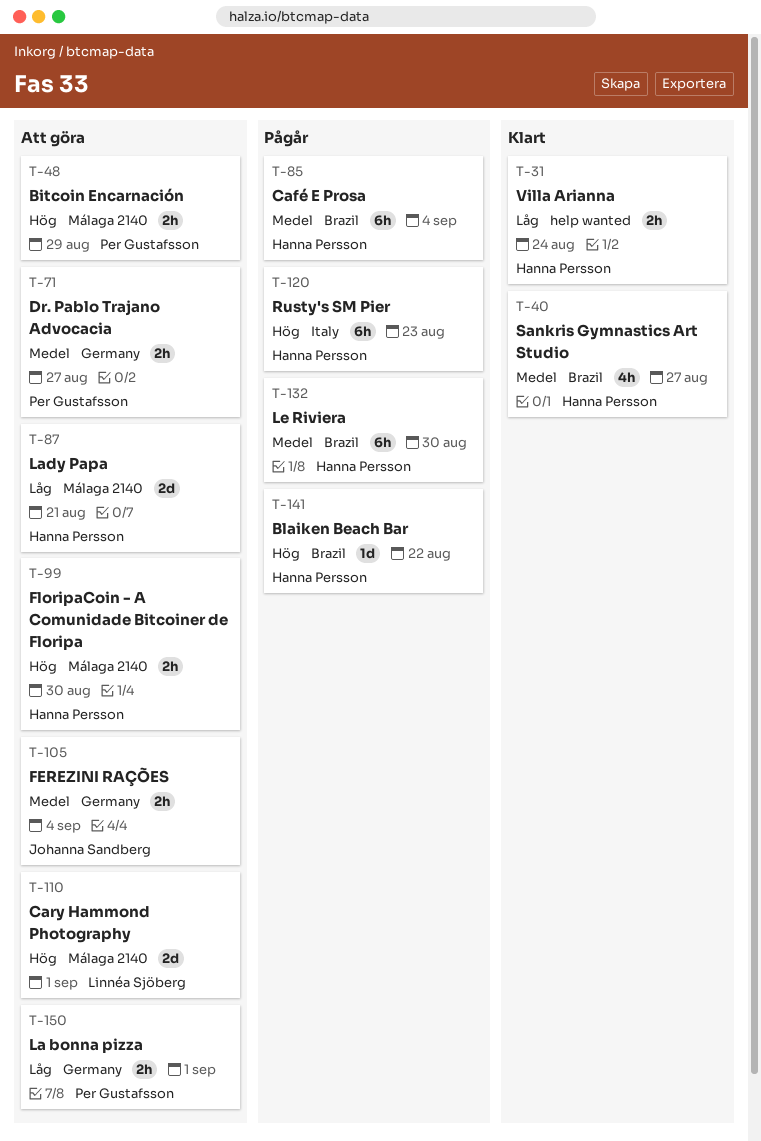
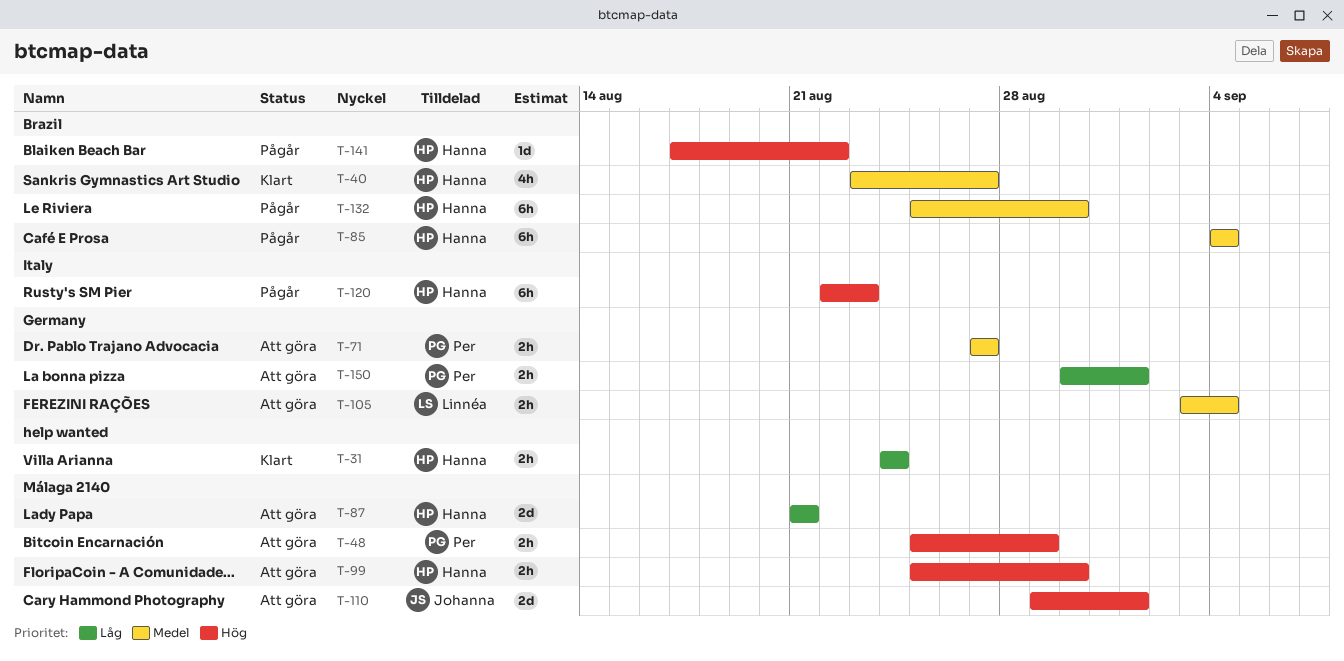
T-105, owner: Johanna Sandberg -> Linnéa Sjöberg
T-110, owner: Linnéa Sjöberg -> Johanna Sandberg

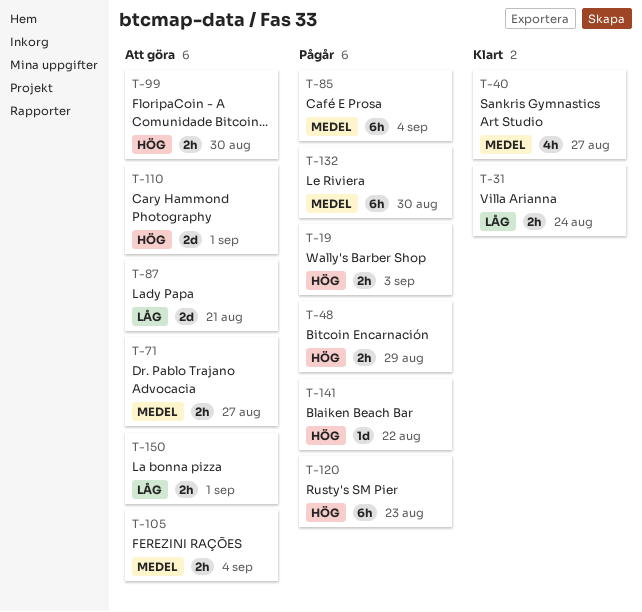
T-19: none -> present
T-48, status: Att göra -> Pågår

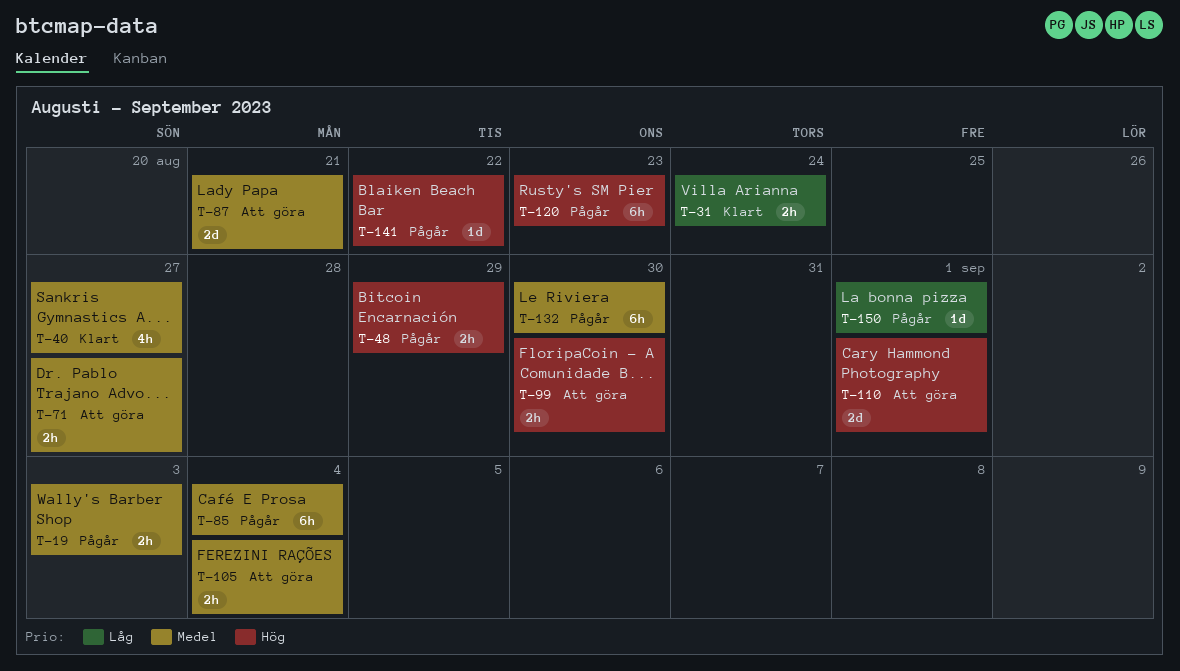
T-19, priority: Hög -> Medel
T-87, priority: Låg -> Medel
T-150, status: Att göra -> Pågår
T-150, estimate: 2h -> 1d

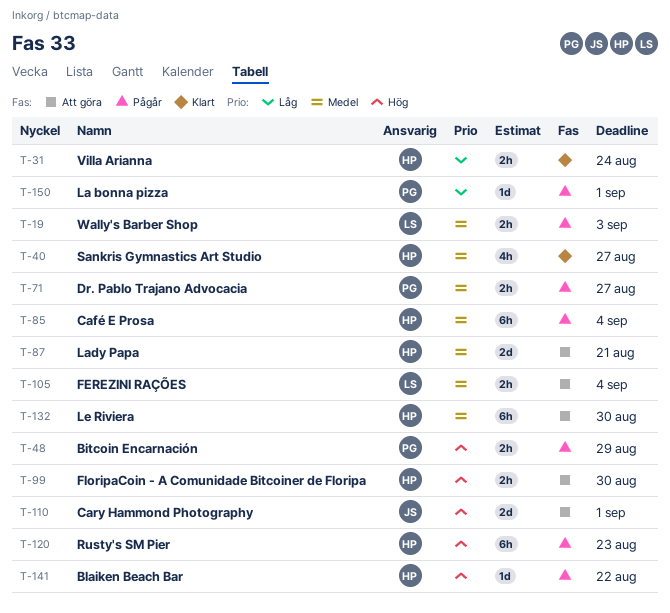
T-71, status: Att göra -> Pågår
T-132, status: Pågår -> Att göra

